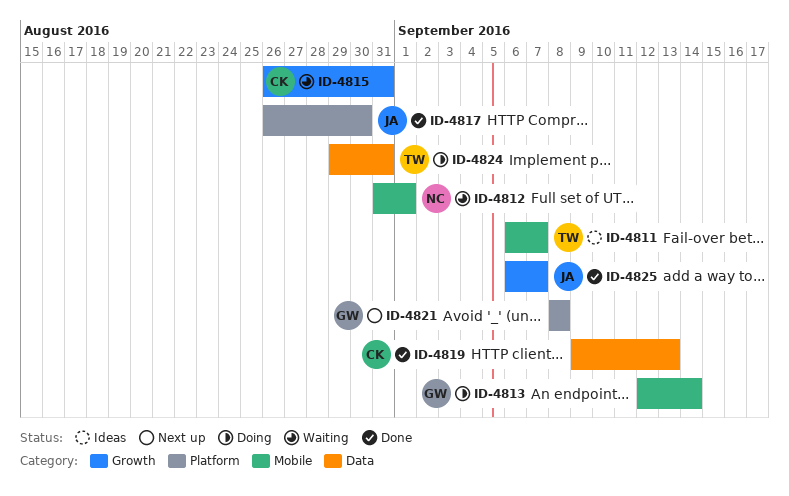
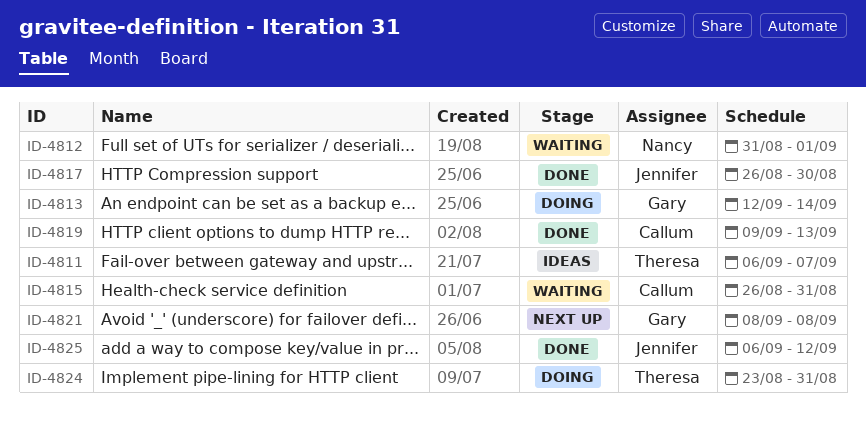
ID-4824, start: Aug 29 -> Aug 23
ID-4825, due: Sep 7 -> Sep 12

